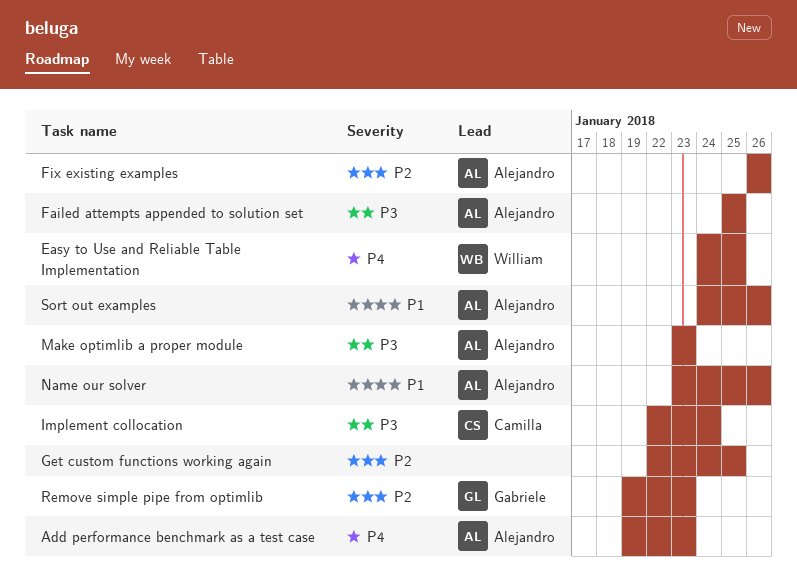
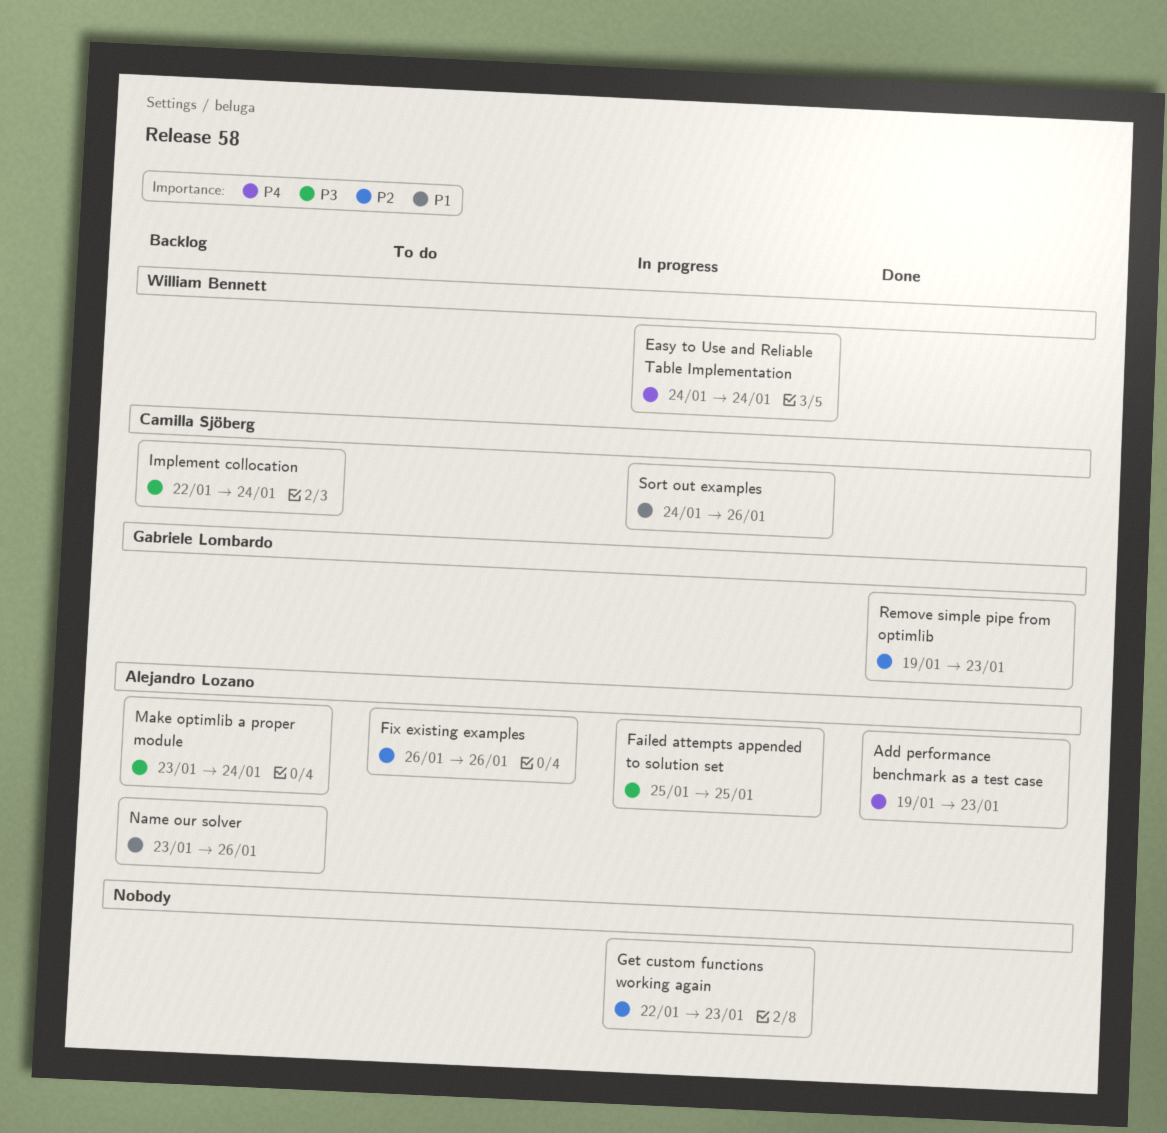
Easy to Use and Reliable Table Implementation, due: Jan 25 -> Jan 24
Get custom functions working again, due: Jan 25 -> Jan 23
Make optimlib a proper module, due: Jan 23 -> Jan 24
Sort out examples, owner: Alejandro Lozano -> Camilla Sjöberg

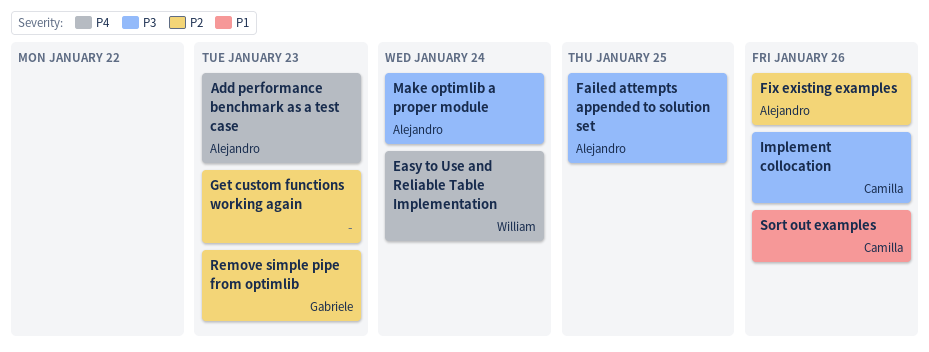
Implement collocation, due: Jan 24 -> Jan 26
Name our solver: present -> none

